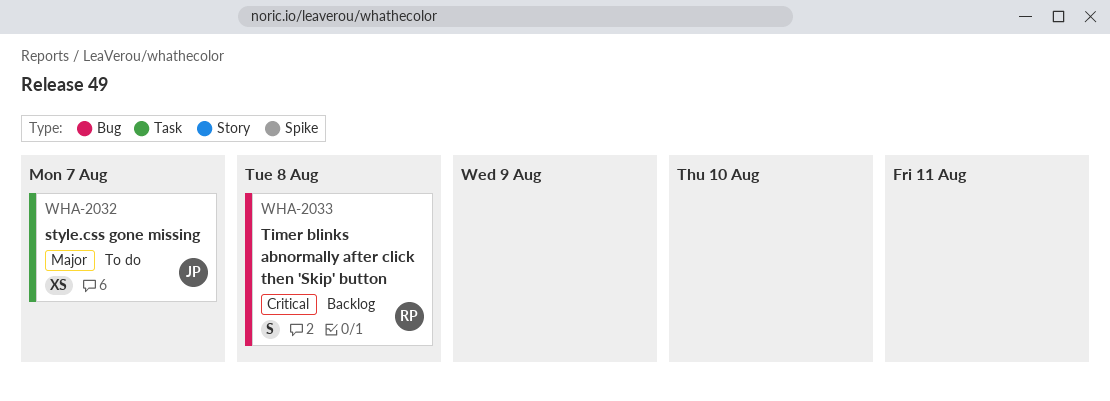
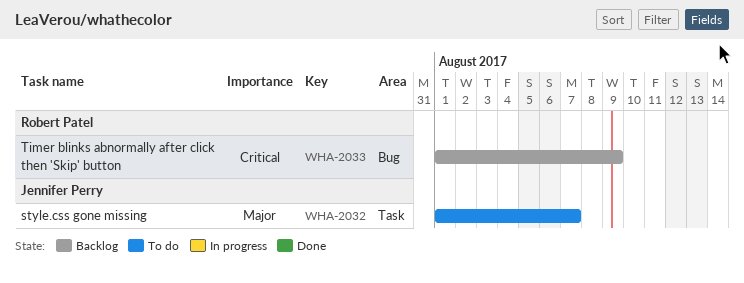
WHA-2033, due: Aug 8 -> Aug 9

